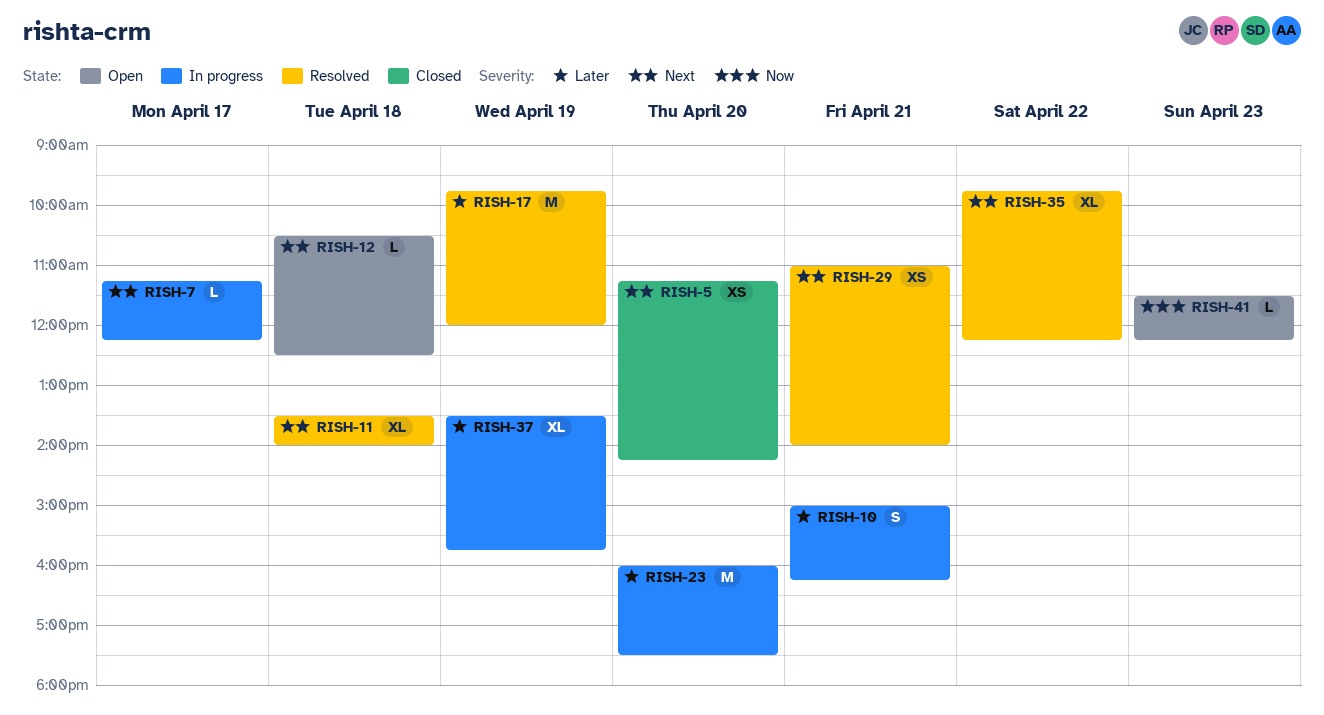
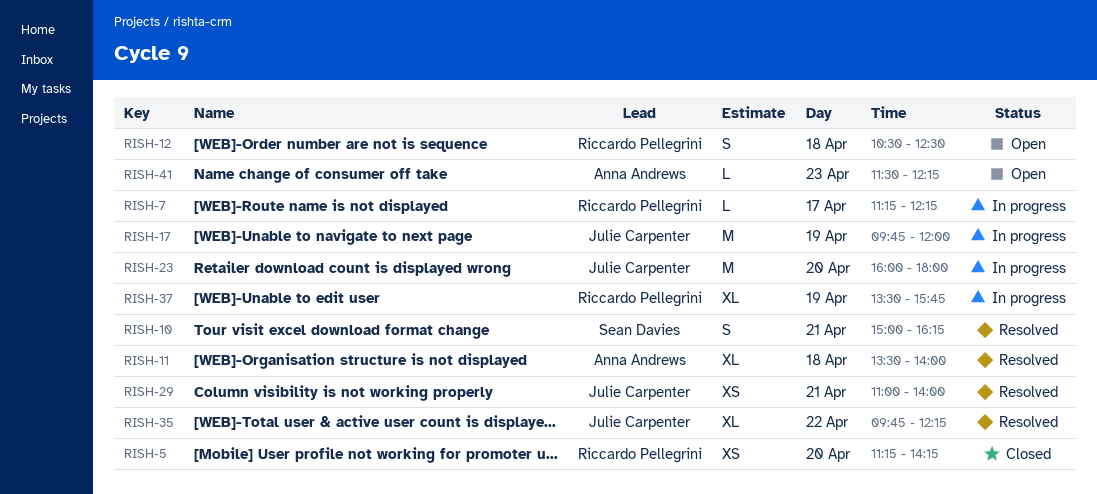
RISH-10, status: In progress -> Resolved
RISH-12, estimate: L -> S
RISH-17, status: Resolved -> In progress
RISH-23, ends: 17:30 -> 18:00

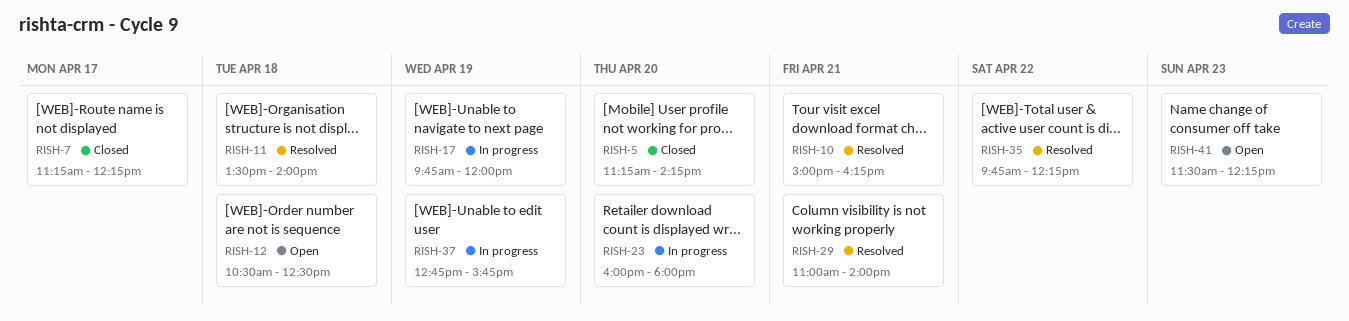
RISH-7, status: In progress -> Closed
RISH-37, begins: 13:30 -> 12:45

